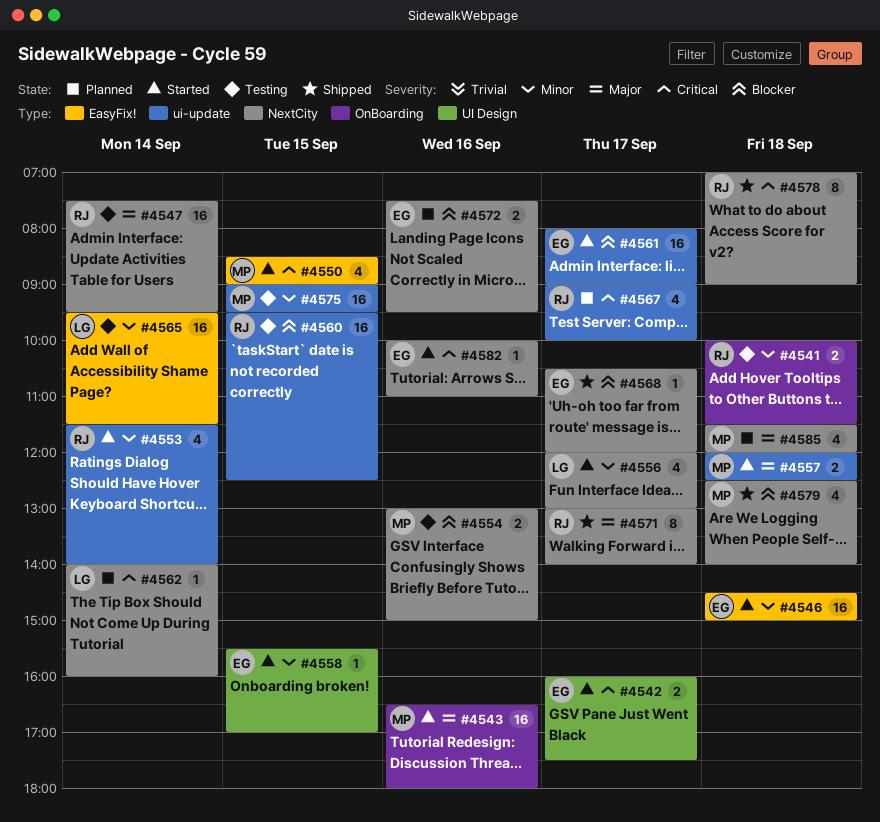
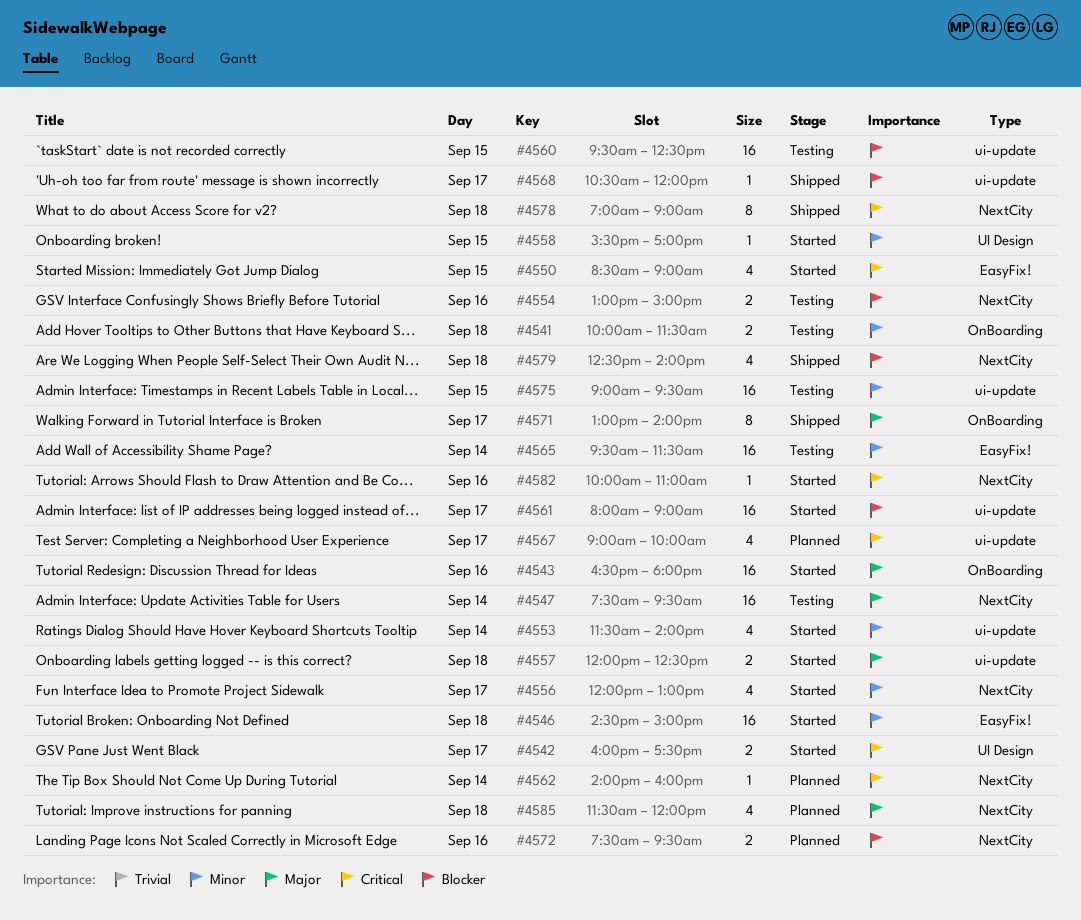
#4568, label: NextCity -> ui-update
#4571, label: NextCity -> OnBoarding

